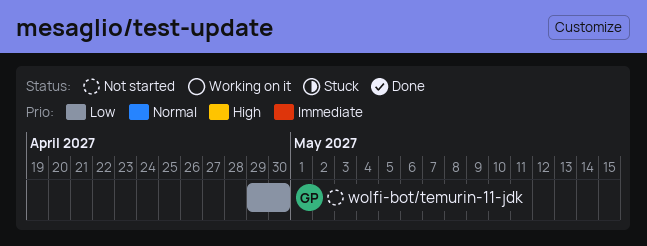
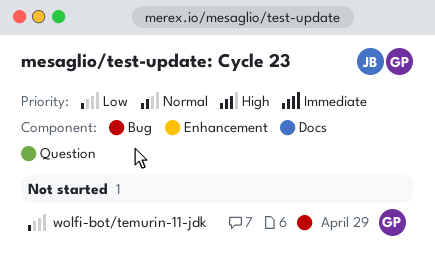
wolfi-bot/temurin-11-jdk, due: Apr 30 -> Apr 29

